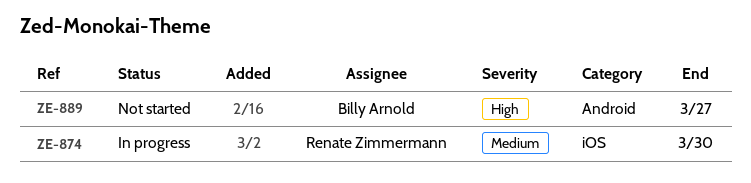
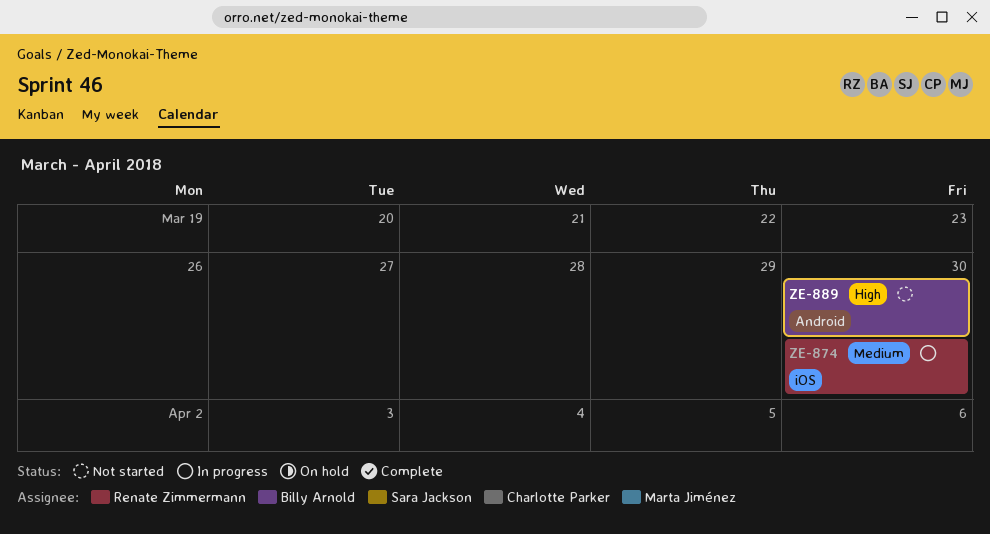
ZE-889, due: Mar 27 -> Mar 30

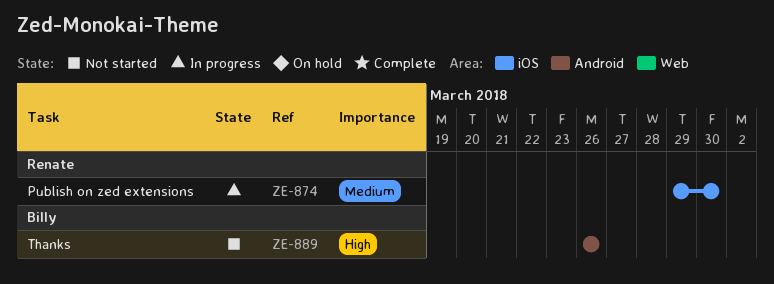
ZE-889, due: Mar 30 -> Mar 26

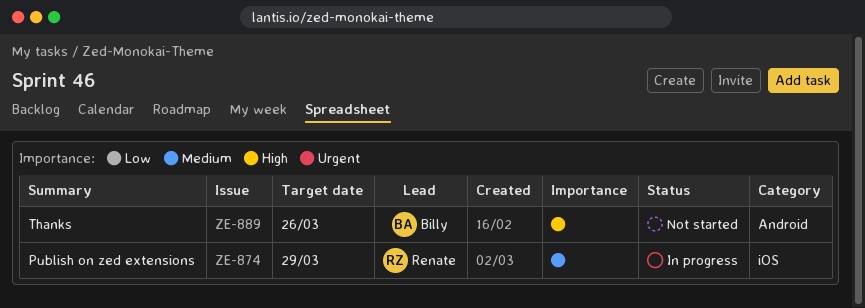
ZE-874, due: Mar 30 -> Mar 29

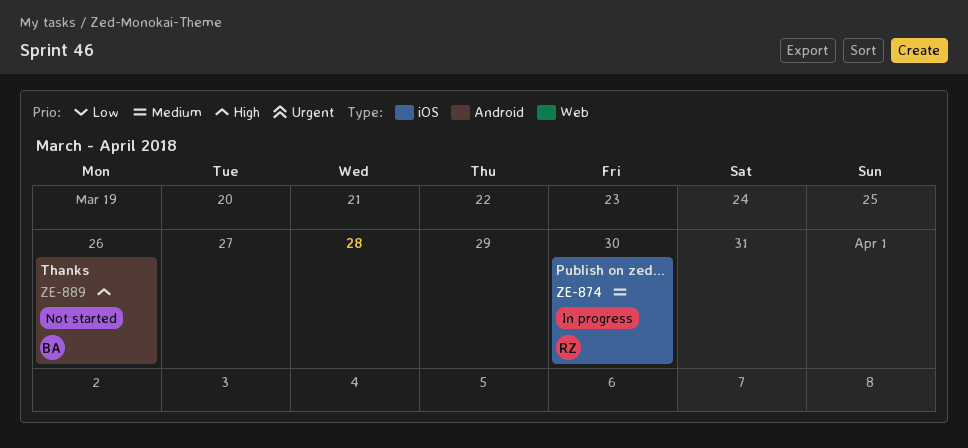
ZE-874, due: Mar 29 -> Mar 30

